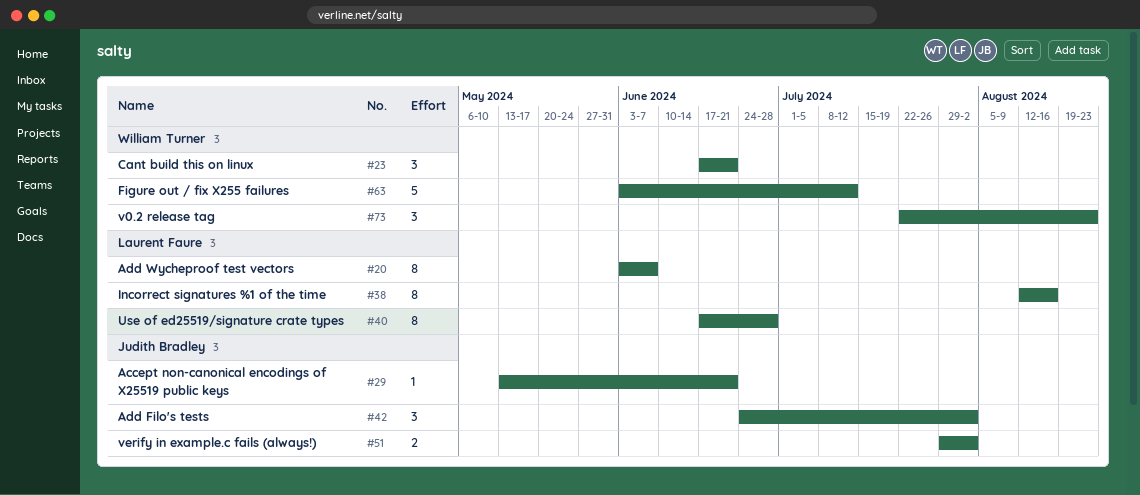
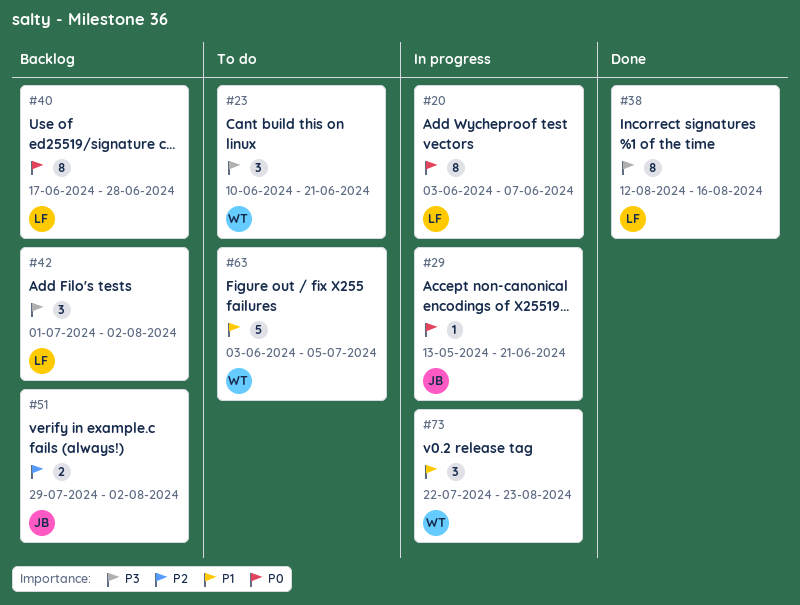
#23, start: Jun 17 -> Jun 10
#42, owner: Judith Bradley -> Laurent Faure
#42, start: Jun 24 -> Jul 1
#63, due: Jul 12 -> Jul 5

